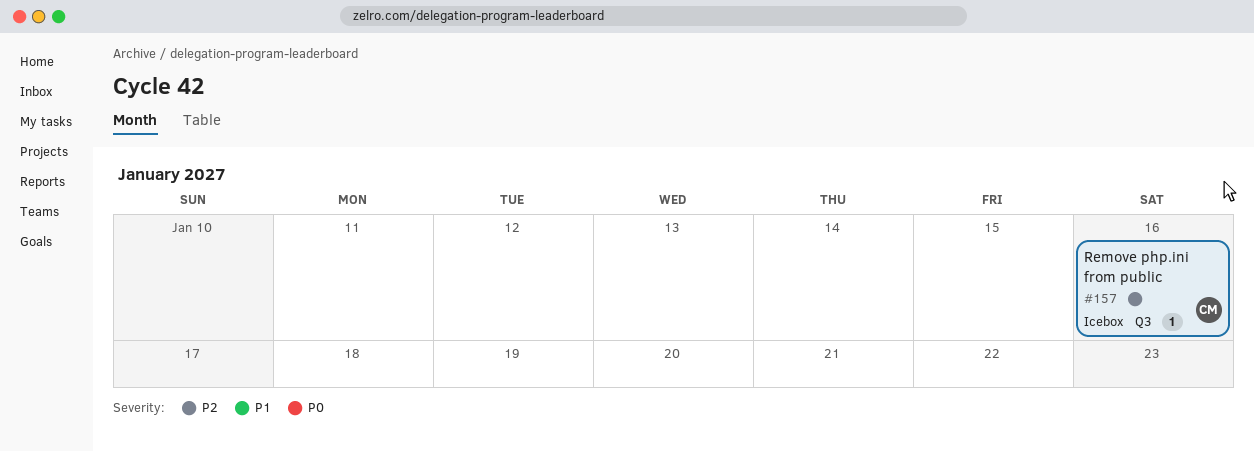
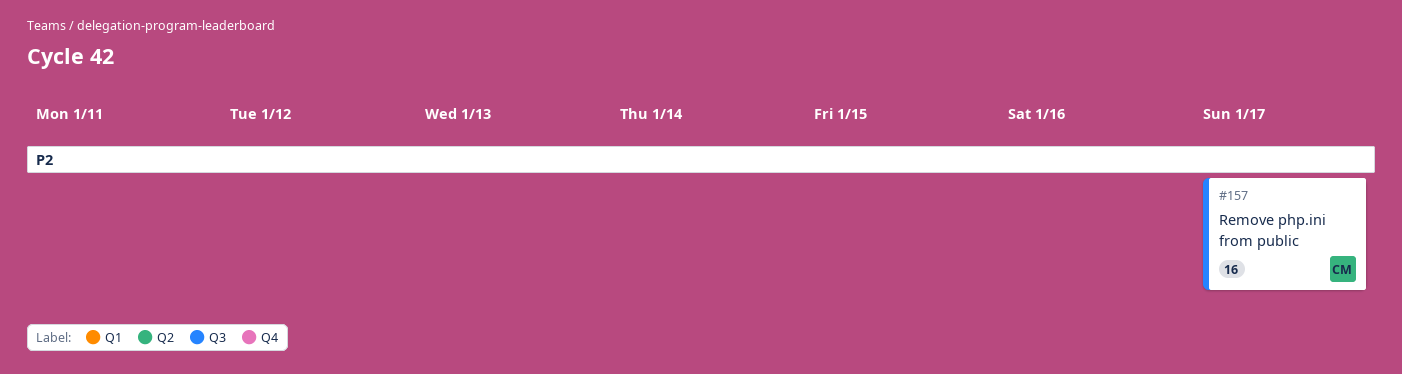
#157, estimate: 1 -> 16
#157, due: Jan 16 -> Jan 17

